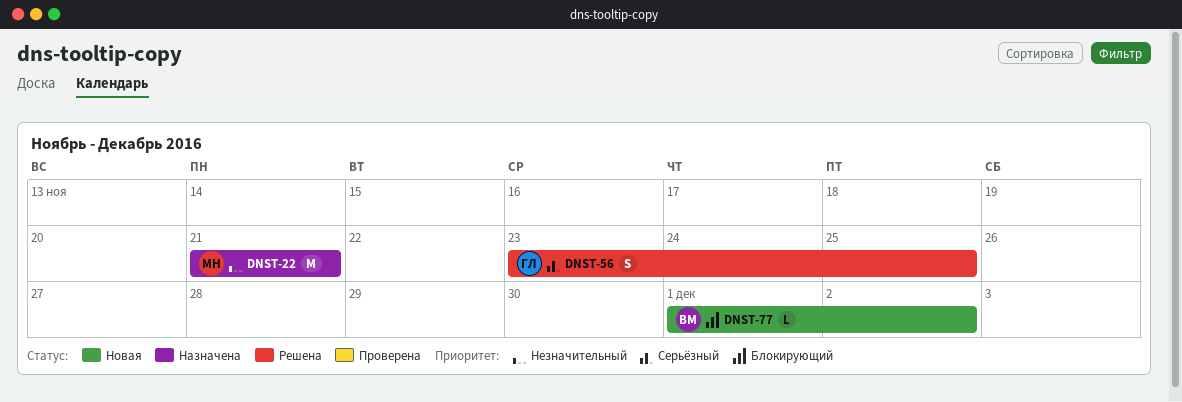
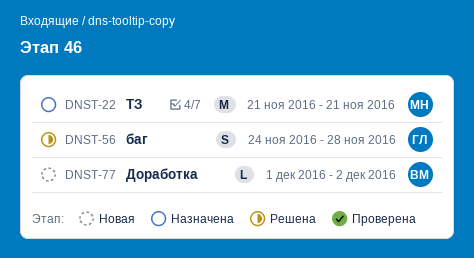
DNST-56, start: Nov 23 -> Nov 24
DNST-56, due: Nov 25 -> Nov 28

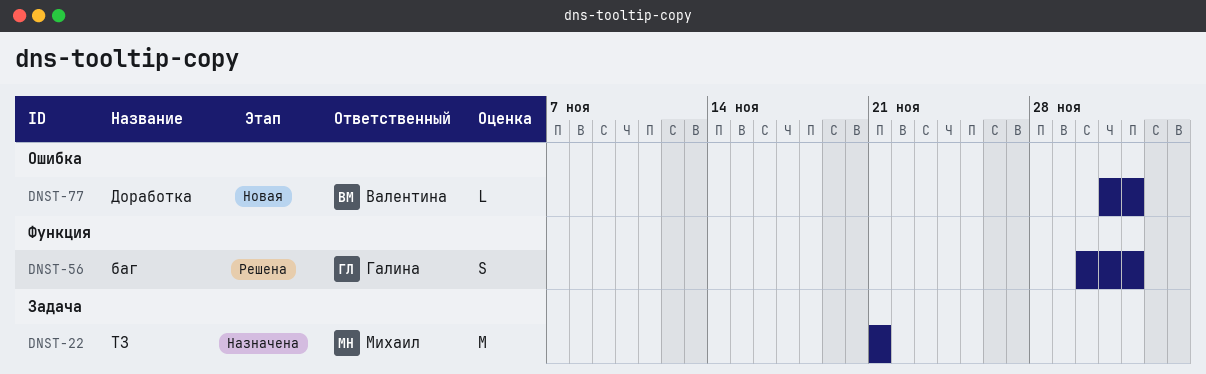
DNST-56, start: Nov 24 -> Nov 30
DNST-56, due: Nov 28 -> Dec 2

